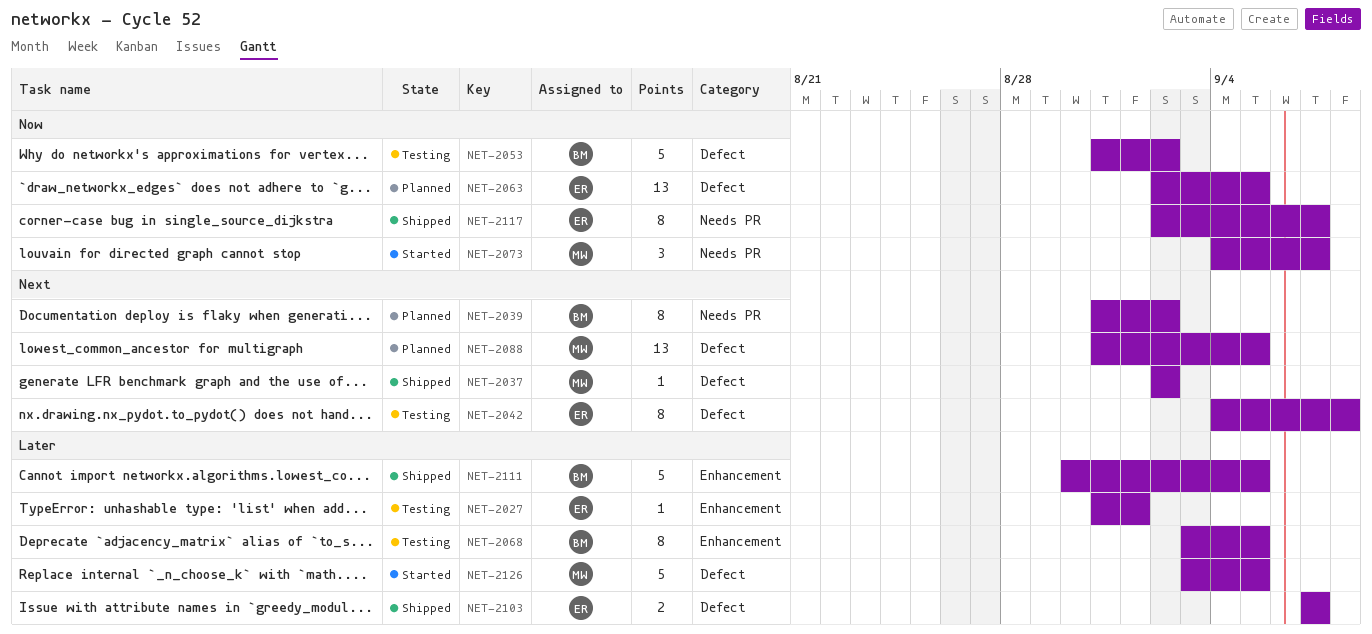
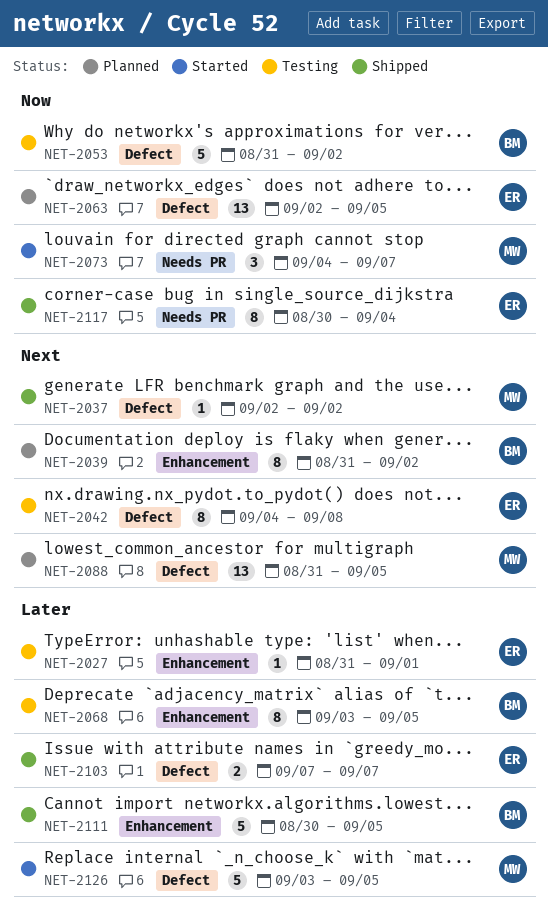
NET-2039, label: Needs PR -> Enhancement
NET-2117, start: Sep 2 -> Aug 30
NET-2117, due: Sep 7 -> Sep 4

